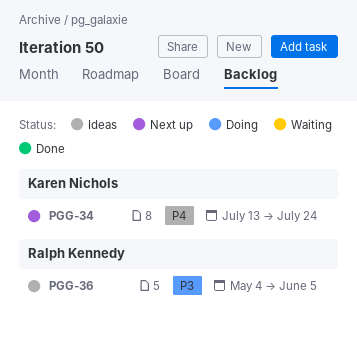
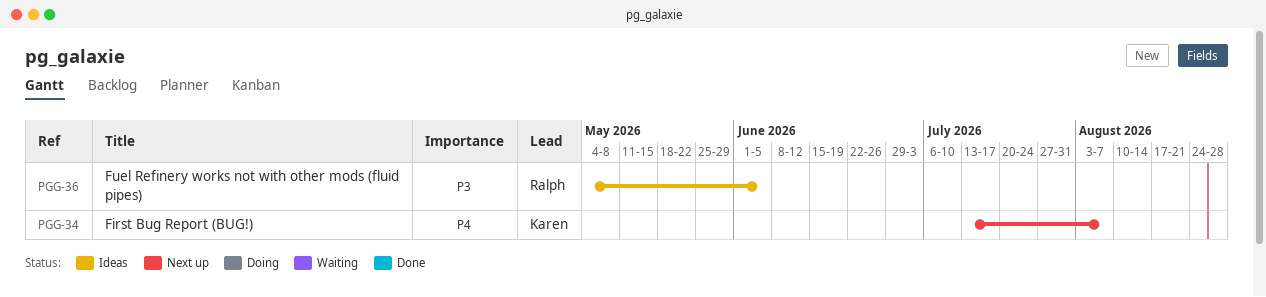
PGG-34, due: Jul 24 -> Aug 7

